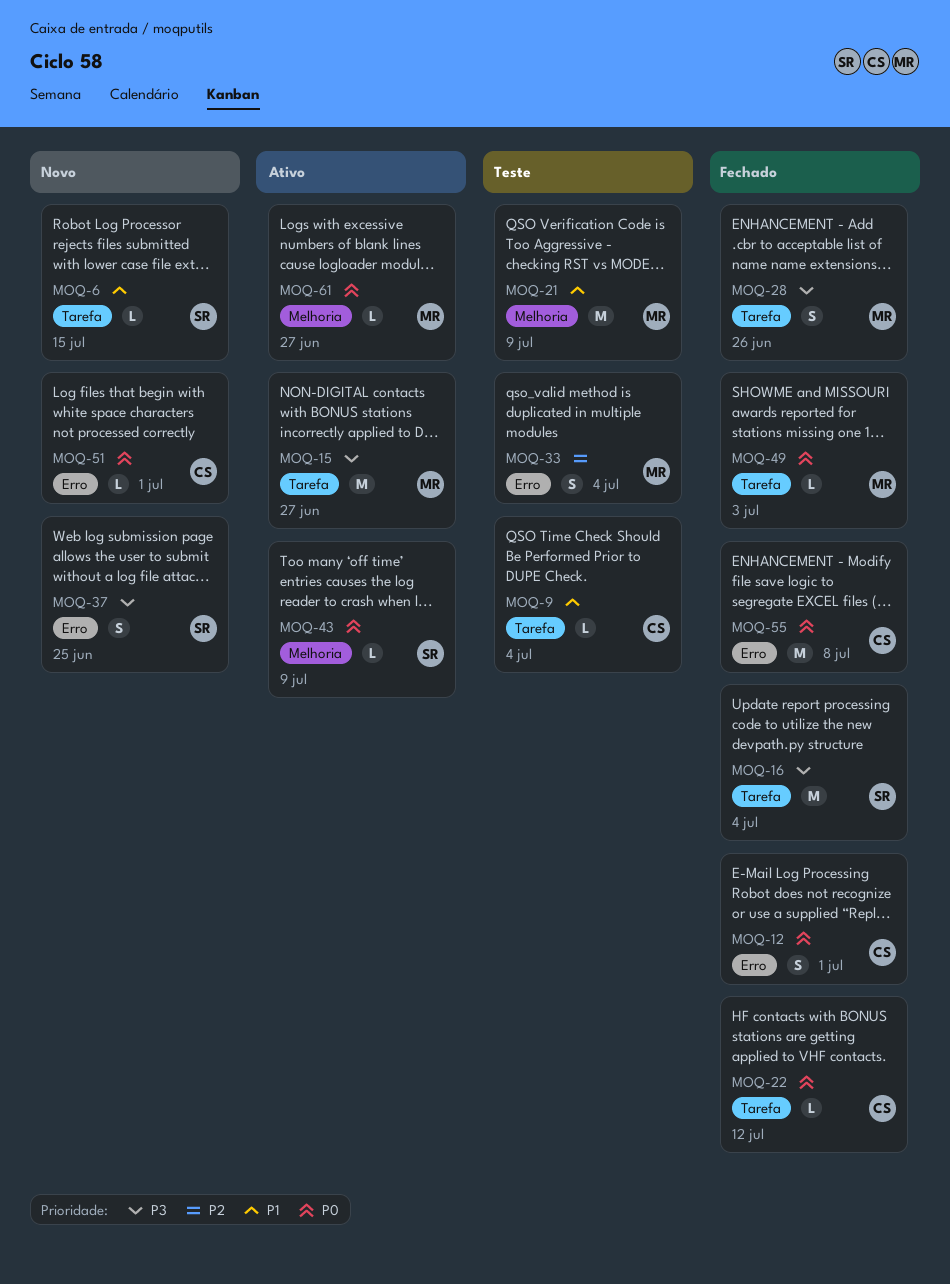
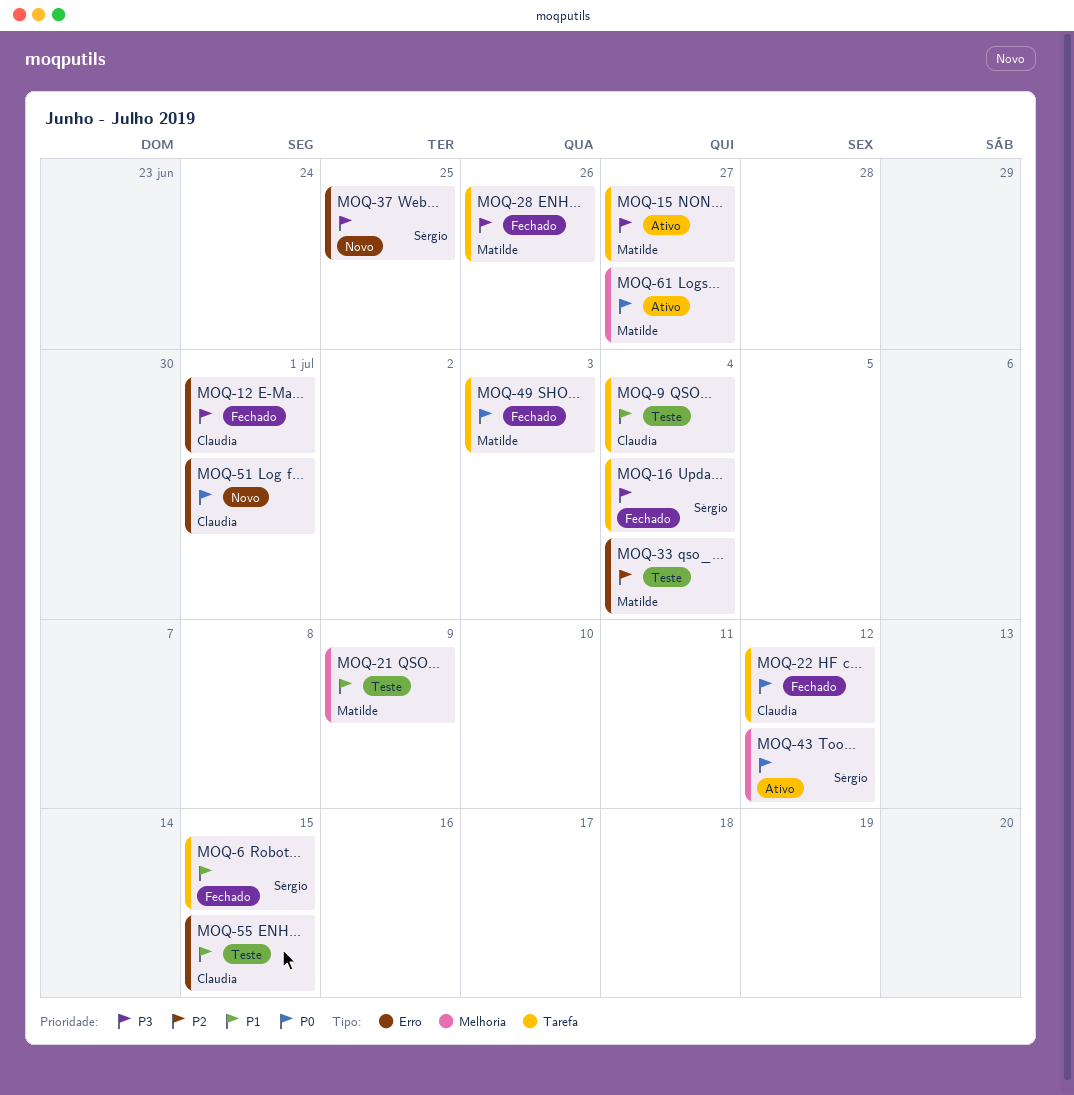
MOQ-6, status: Novo -> Fechado
MOQ-12, priority: P0 -> P3
MOQ-43, due: Jul 9 -> Jul 12
MOQ-55, status: Fechado -> Teste
MOQ-55, priority: P0 -> P1
MOQ-55, due: Jul 8 -> Jul 15

